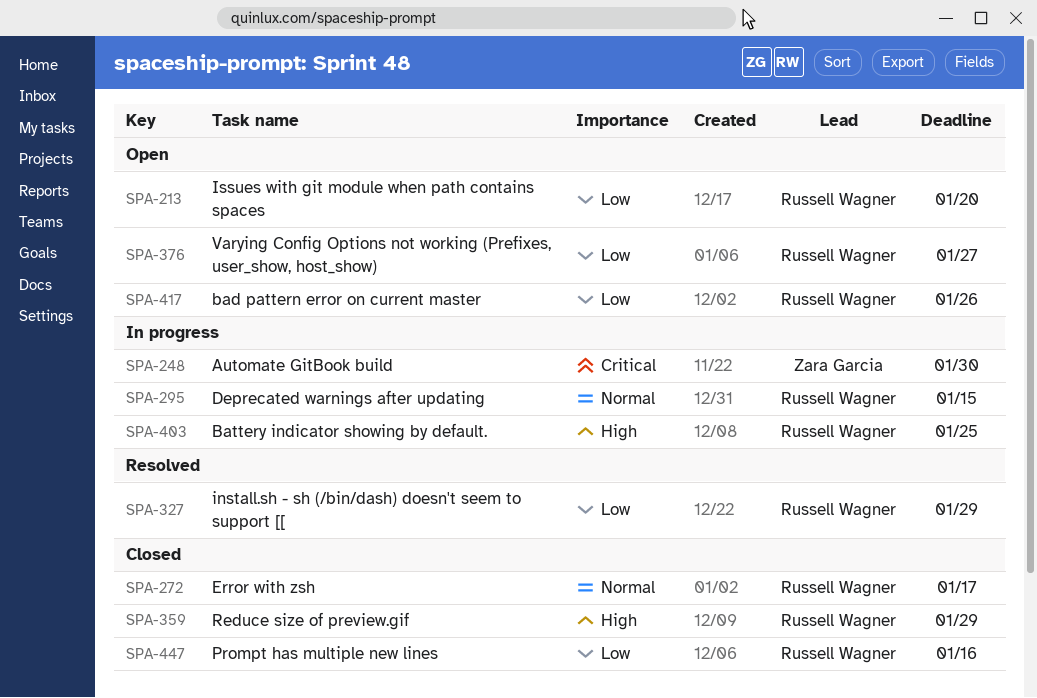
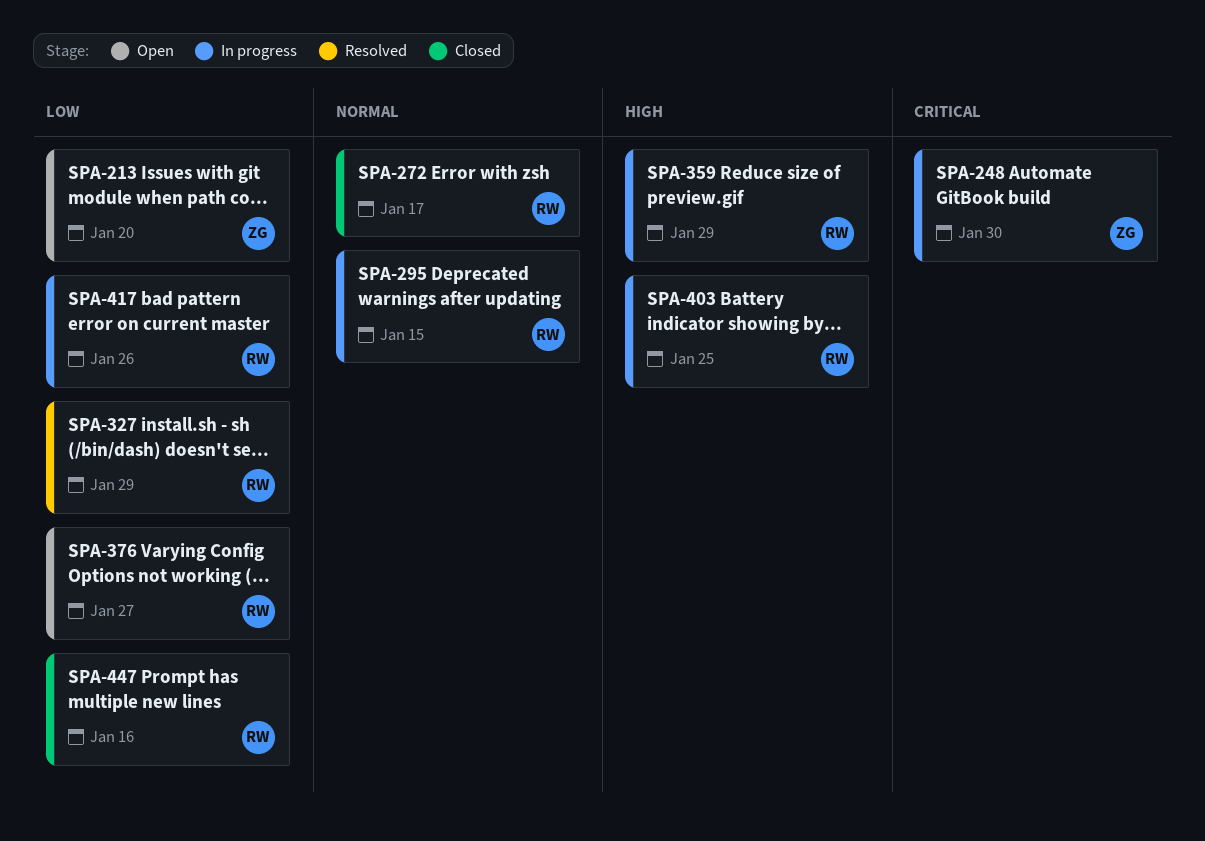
SPA-213, owner: Russell Wagner -> Zara Garcia
SPA-359, status: Closed -> In progress
SPA-417, status: Open -> In progress

